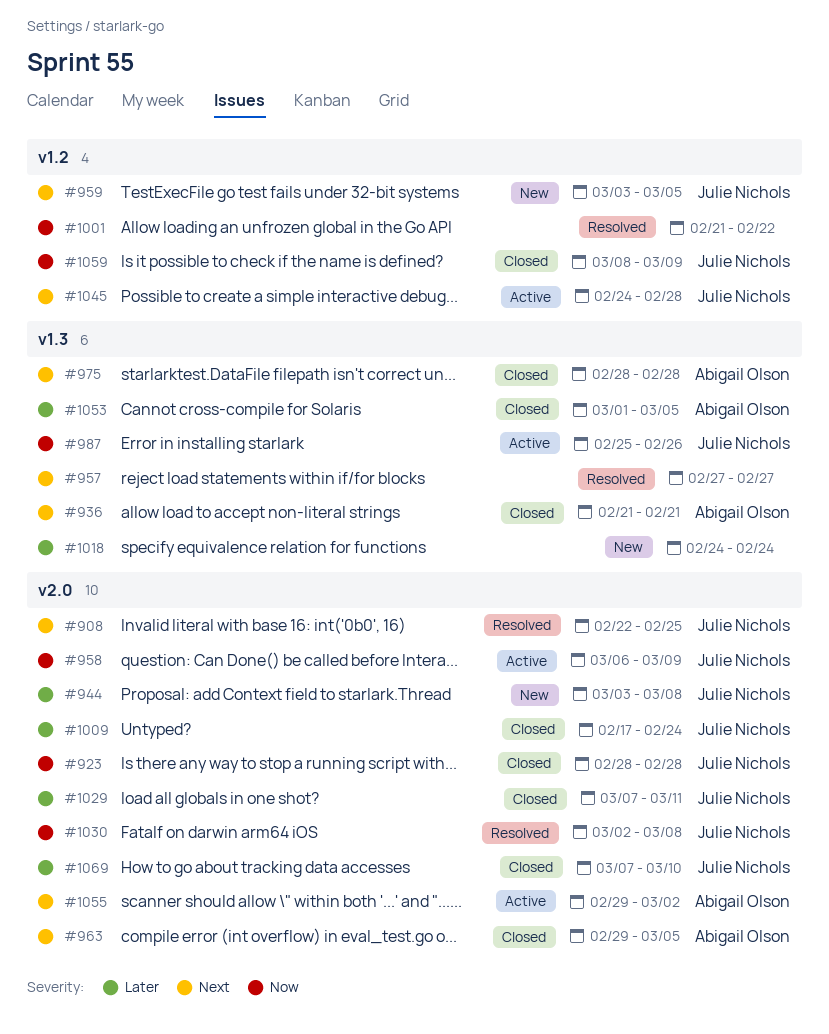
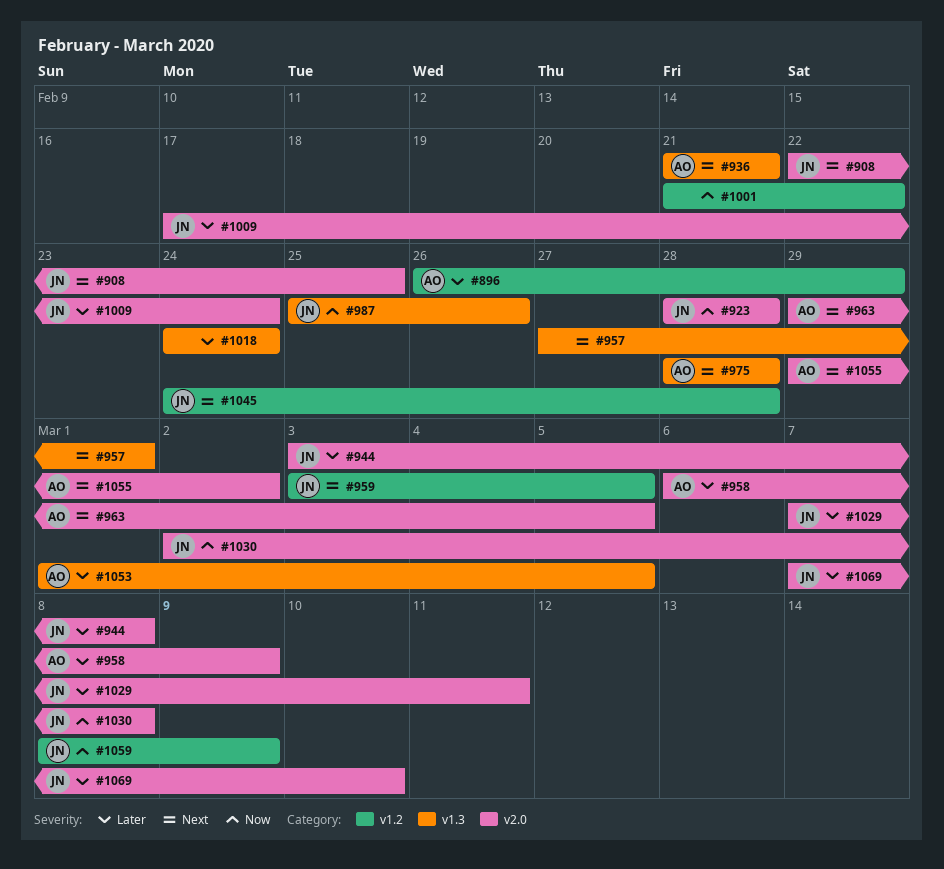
#896: none -> present
#957, due: Feb 27 -> Mar 1
#958, owner: Julie Nichols -> Abigail Olson
#958, priority: Now -> Later

